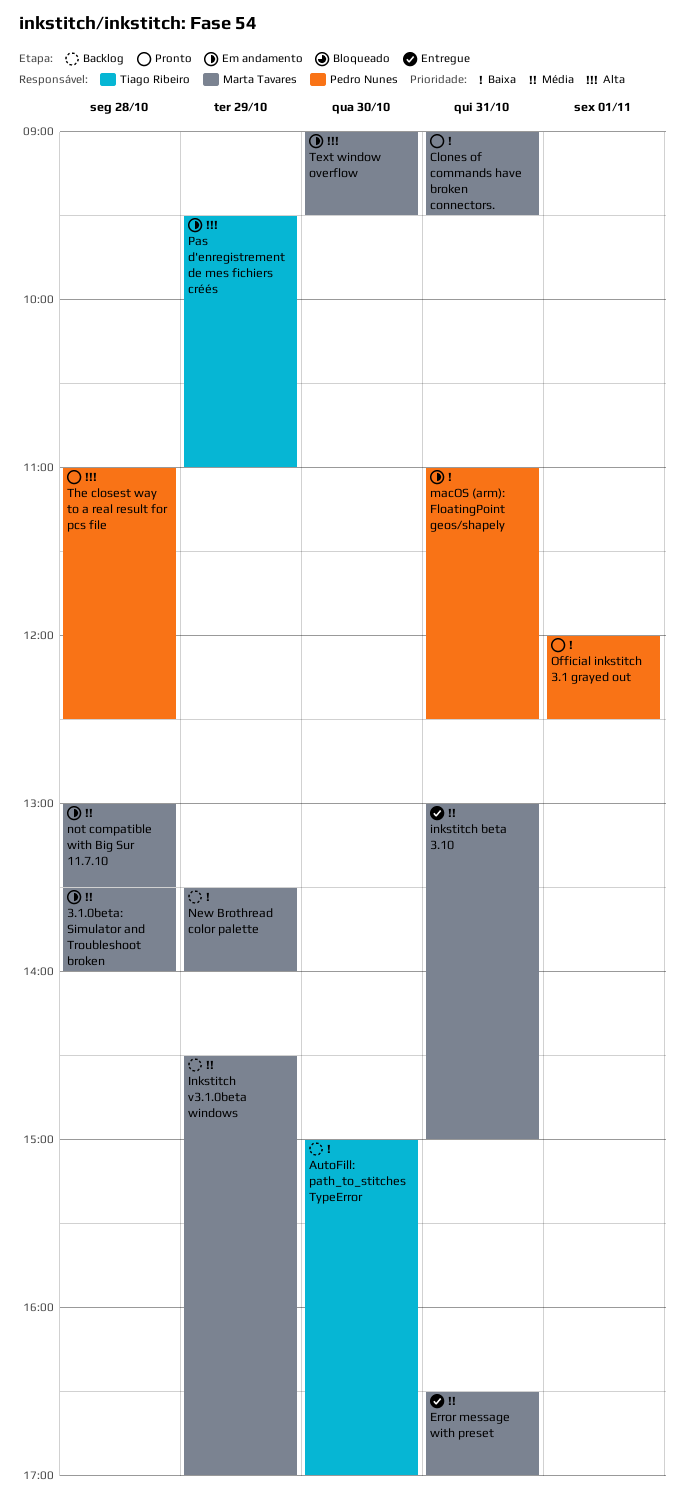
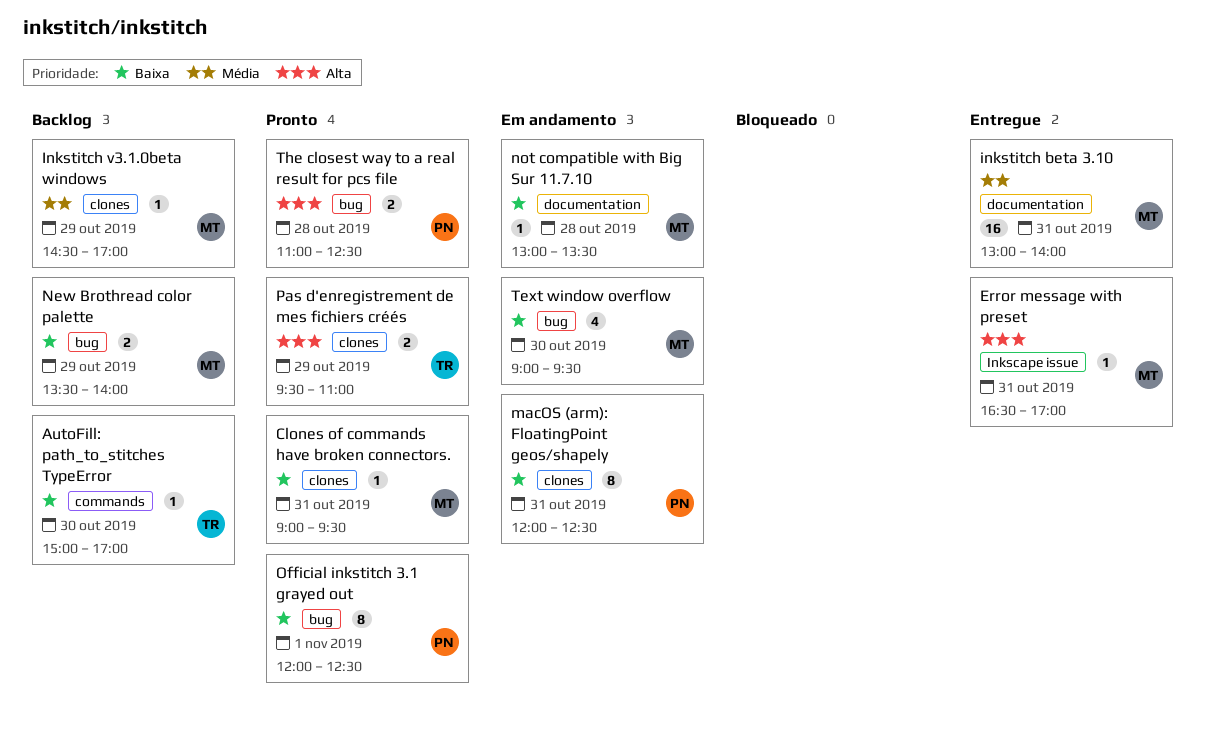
3.1.0beta: Simulator and Troubleshoot broken: present -> none
Error message with preset, priority: Média -> Alta
inkstitch beta 3.10, ends: 15:00 -> 14:00
macOS (arm): FloatingPoint geos/shapely, begins: 11:00 -> 12:00
not compatible with Big Sur 11.7.10, priority: Média -> Baixa
Pas d'enregistrement de mes fichiers créés, status: Em andamento -> Pronto
Text window overflow, priority: Alta -> Baixa

